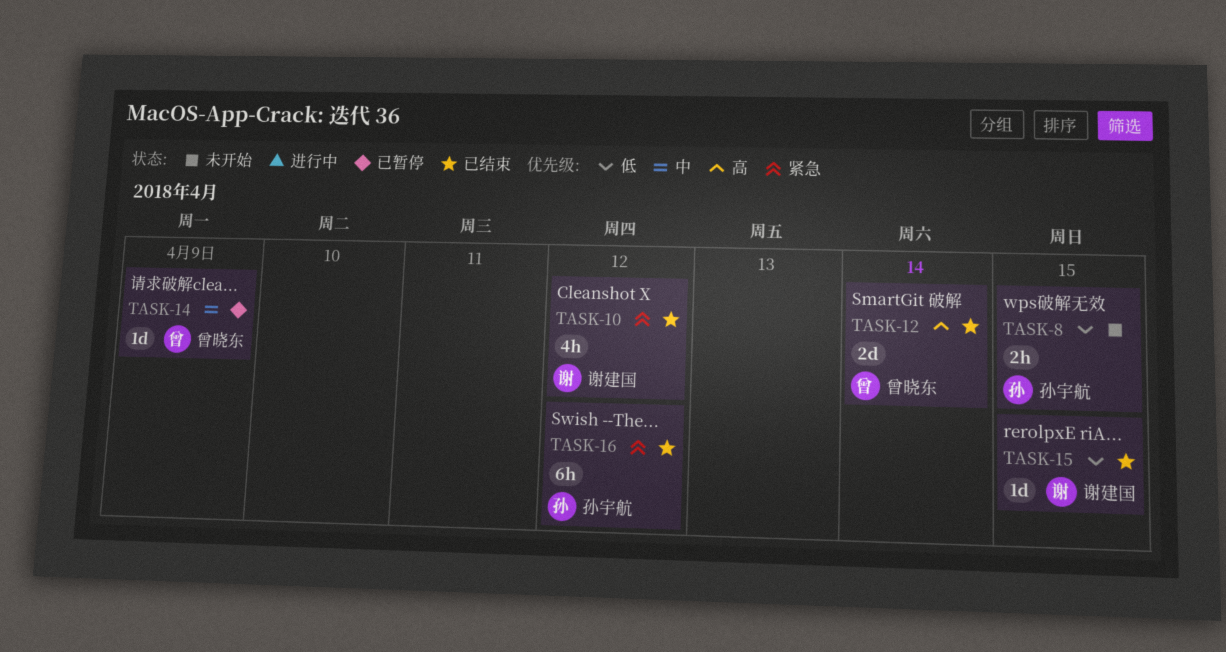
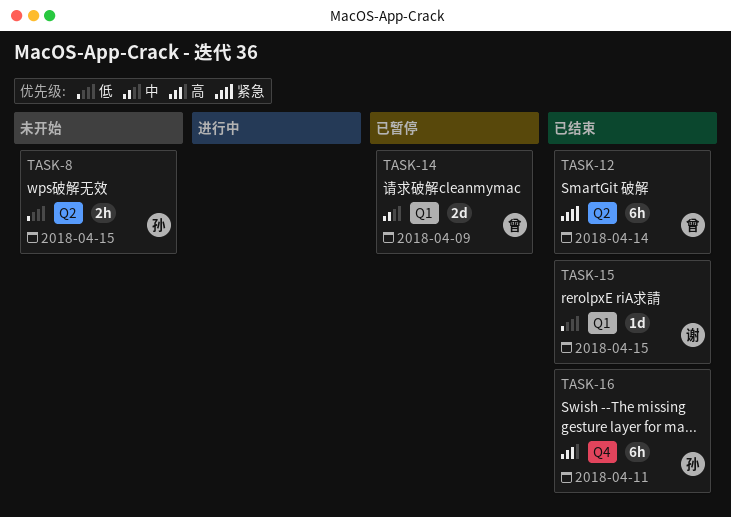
TASK-10: present -> none
TASK-12, priority: 高 -> 紧急
TASK-12, estimate: 2d -> 6h
TASK-14, estimate: 1d -> 2d
TASK-16, priority: 紧急 -> 高
TASK-16, due: Apr 12 -> Apr 11

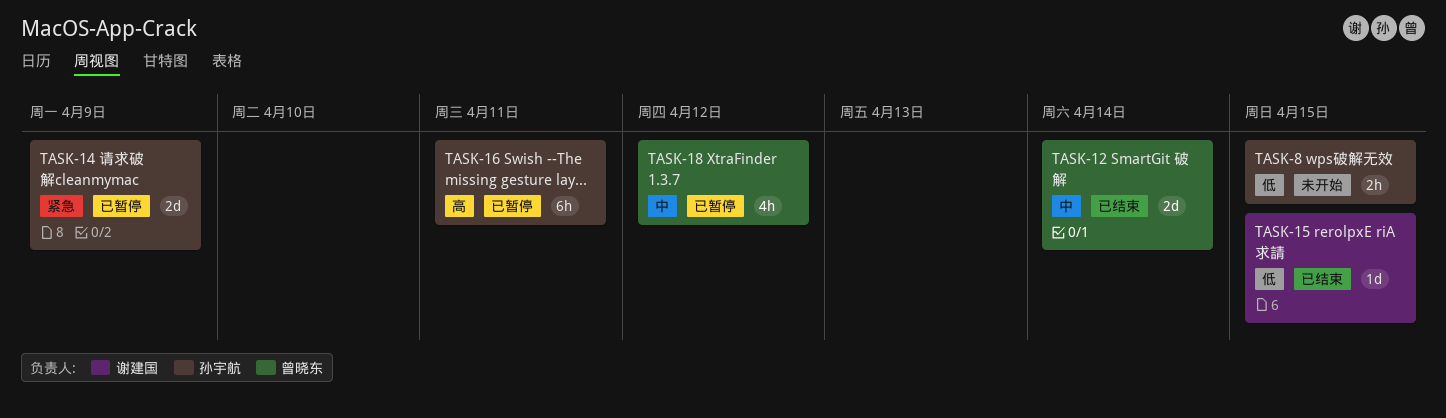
TASK-12, priority: 紧急 -> 中
TASK-12, estimate: 6h -> 2d
TASK-14, owner: 曾晓东 -> 孙宇航
TASK-14, priority: 中 -> 紧急
TASK-16, status: 已结束 -> 已暂停
TASK-18: none -> present

